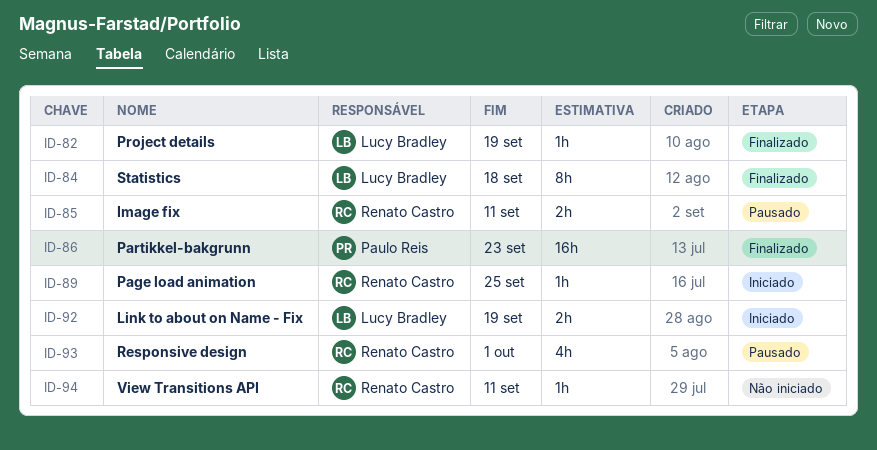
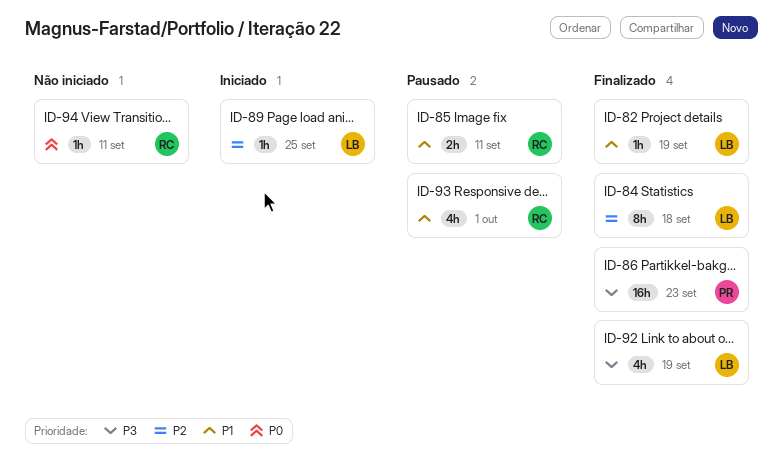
ID-89, owner: Renato Castro -> Lucy Bradley
ID-92, status: Iniciado -> Finalizado
ID-92, estimate: 2h -> 4h

